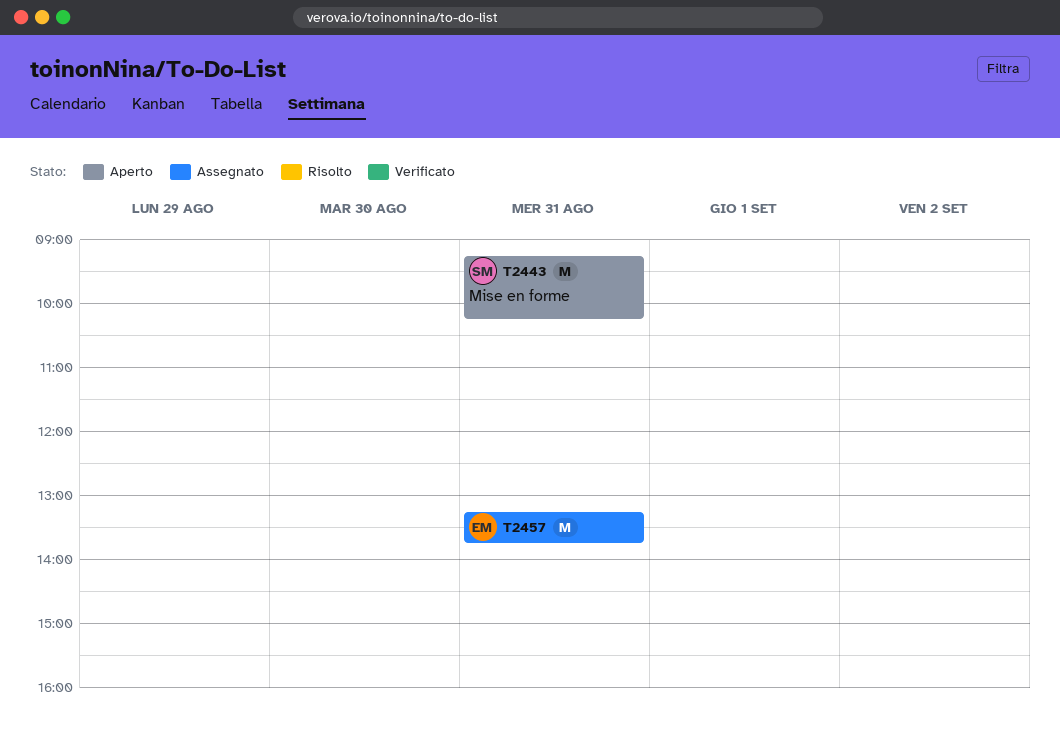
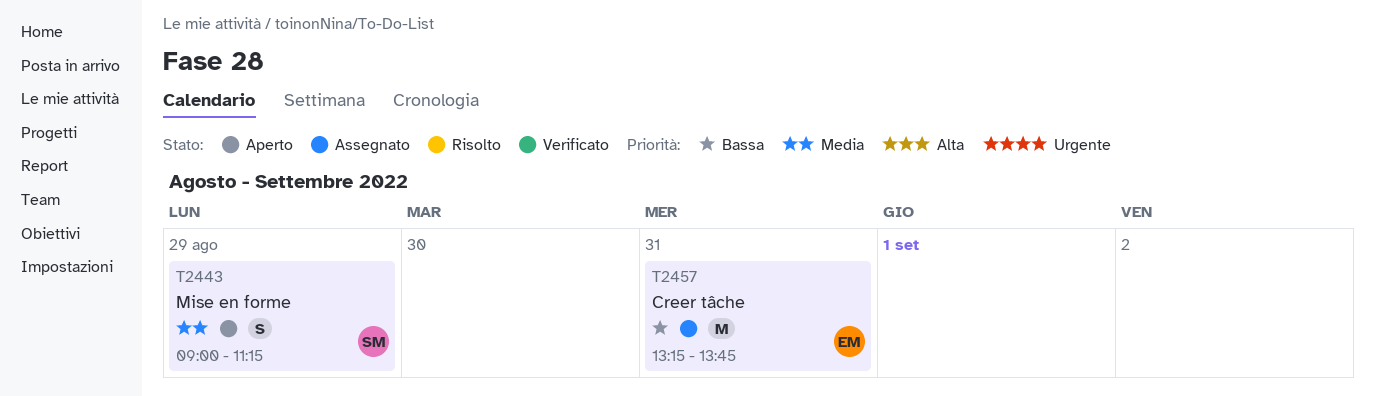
T2443, estimate: M -> S
T2443, day: Aug 31 -> Aug 29
T2443, begins: 09:15 -> 09:00
T2443, ends: 10:15 -> 11:15

